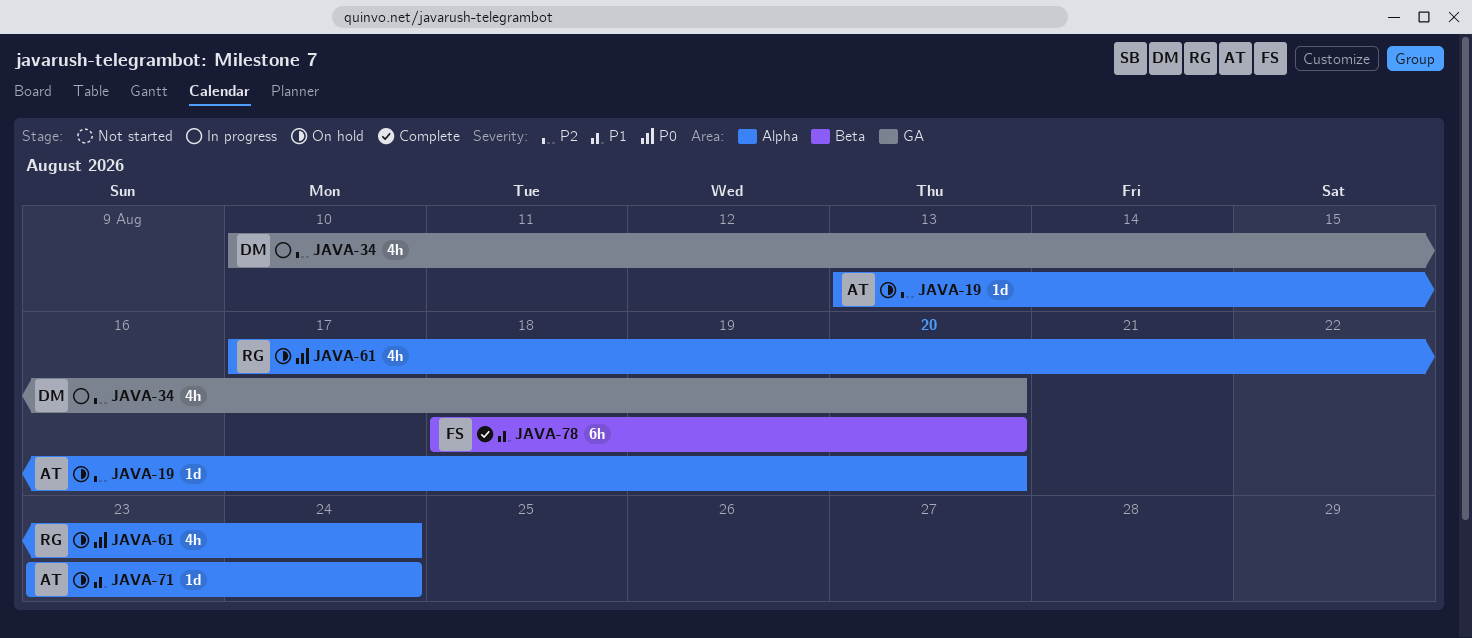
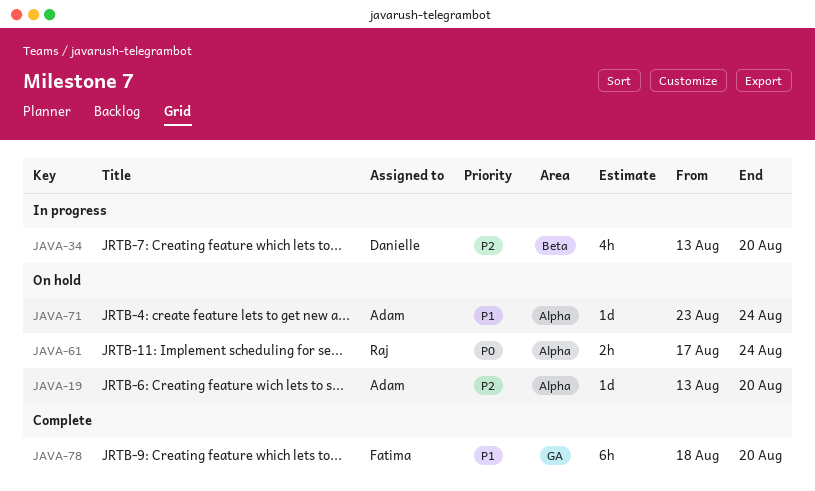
JAVA-34, label: GA -> Beta
JAVA-34, start: Aug 10 -> Aug 13
JAVA-61, estimate: 4h -> 2h
JAVA-78, label: Beta -> GA

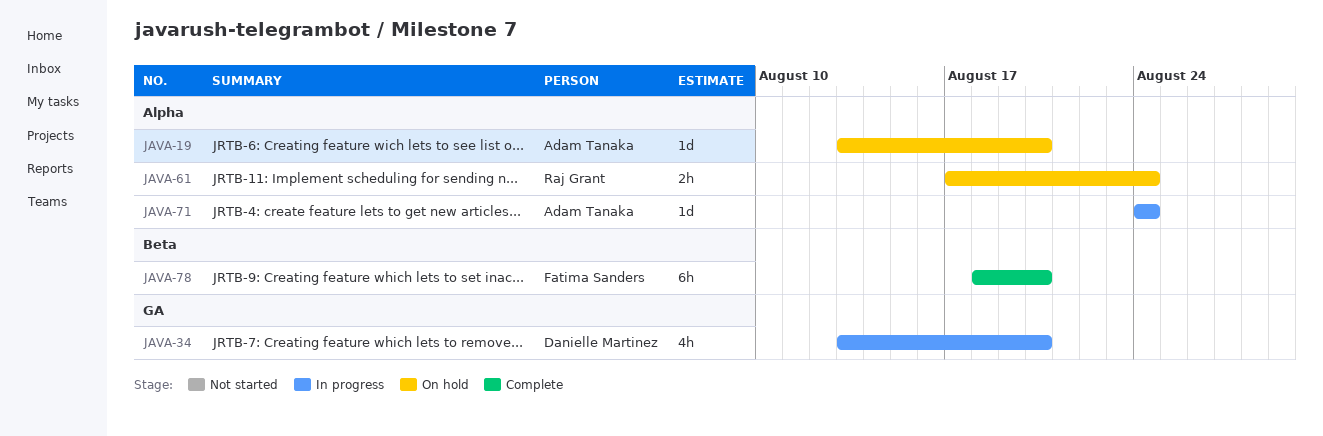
JAVA-34, label: Beta -> GA
JAVA-71, status: On hold -> In progress
JAVA-71, start: Aug 23 -> Aug 24
JAVA-78, label: GA -> Beta

